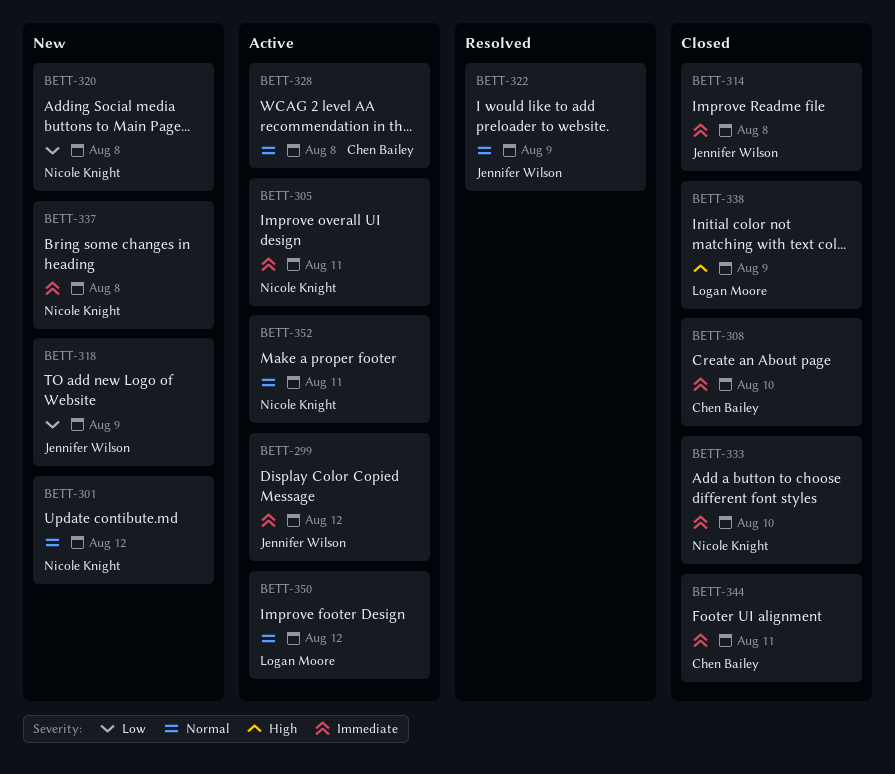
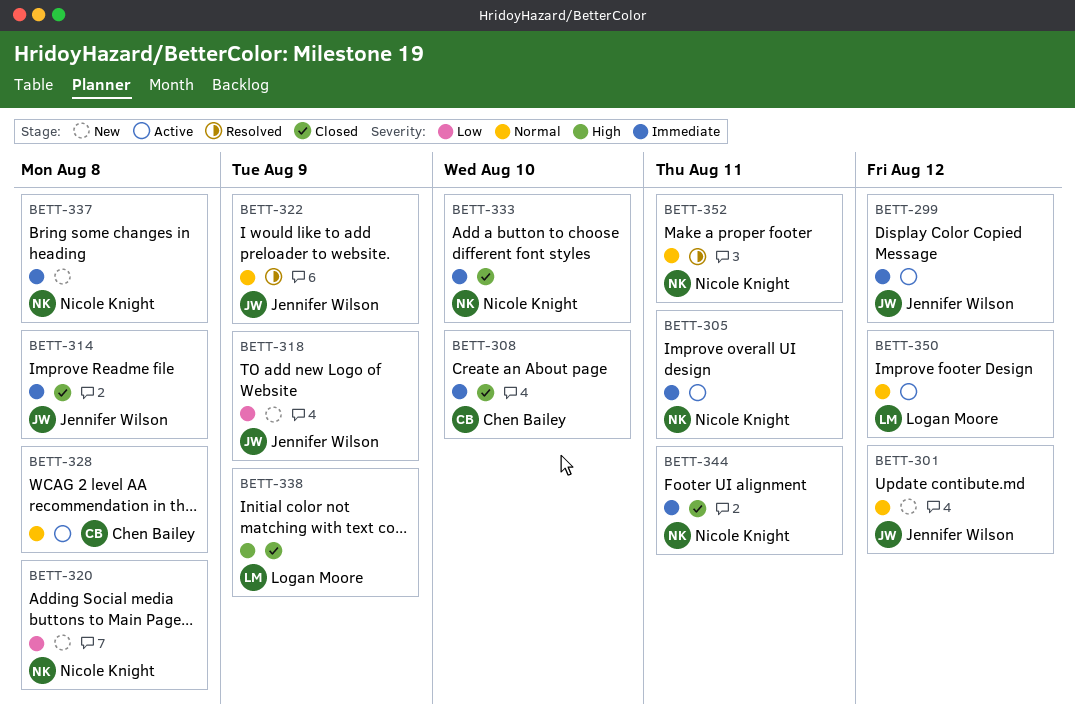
BETT-301, owner: Nicole Knight -> Jennifer Wilson
BETT-344, owner: Chen Bailey -> Nicole Knight
BETT-352, status: Active -> Resolved

